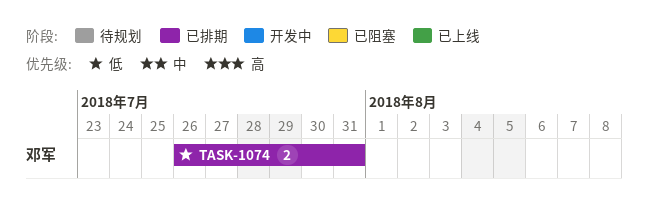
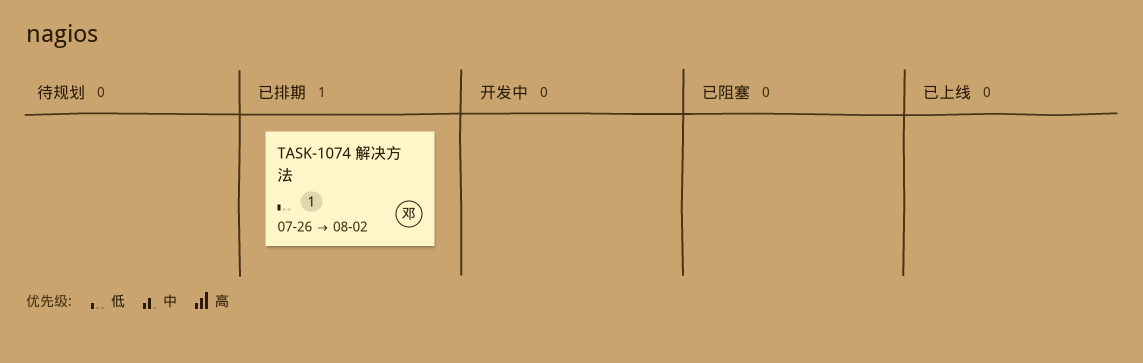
TASK-1074, estimate: 2 -> 1
TASK-1074, due: Jul 31 -> Aug 2

